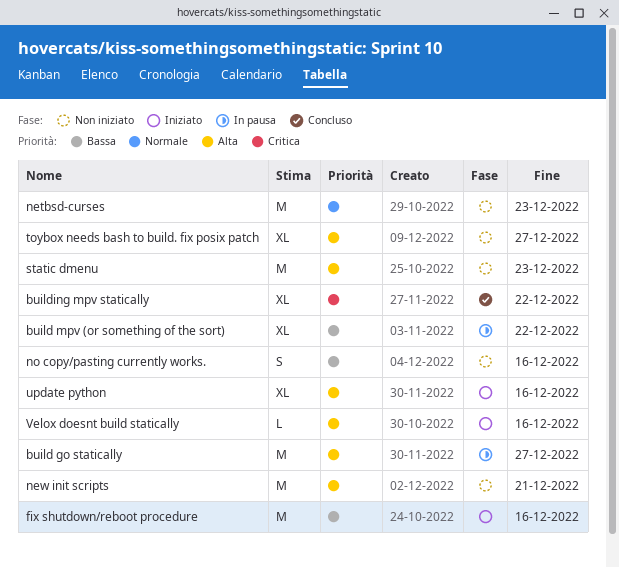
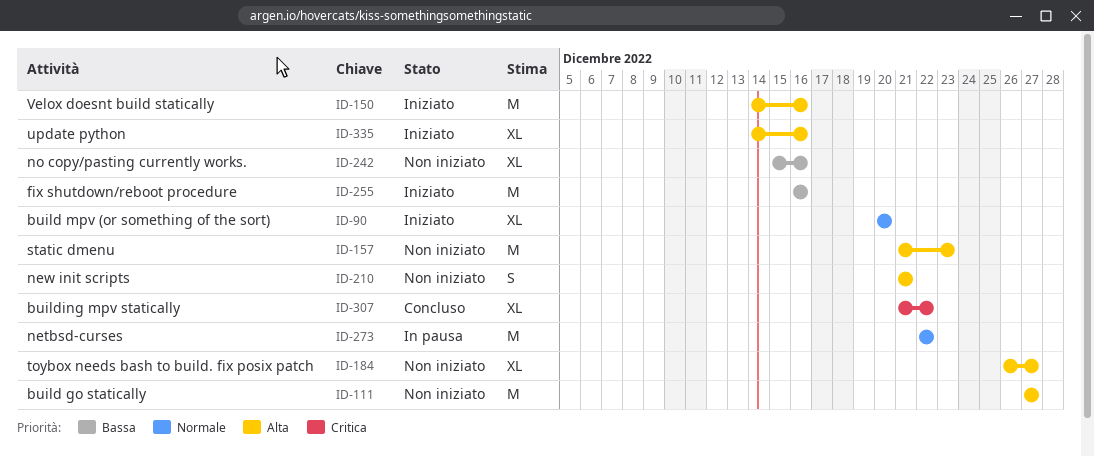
build go statically, status: In pausa -> Non iniziato
build mpv (or something of the sort), status: In pausa -> Iniziato
build mpv (or something of the sort), priority: Bassa -> Normale
build mpv (or something of the sort), due: Dec 22 -> Dec 20
netbsd-curses, status: Non iniziato -> In pausa
netbsd-curses, due: Dec 23 -> Dec 22
new init scripts, estimate: M -> S
no copy/pasting currently works., estimate: S -> XL
Velox doesnt build statically, estimate: L -> M

